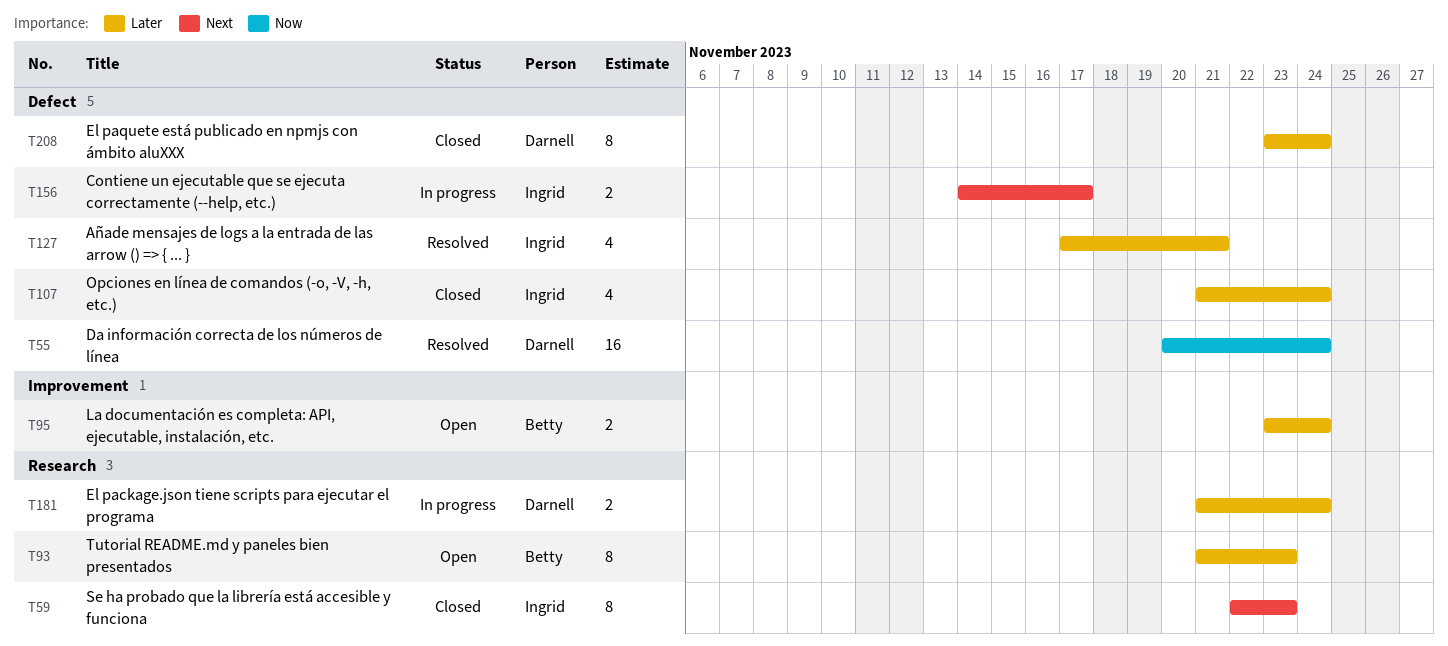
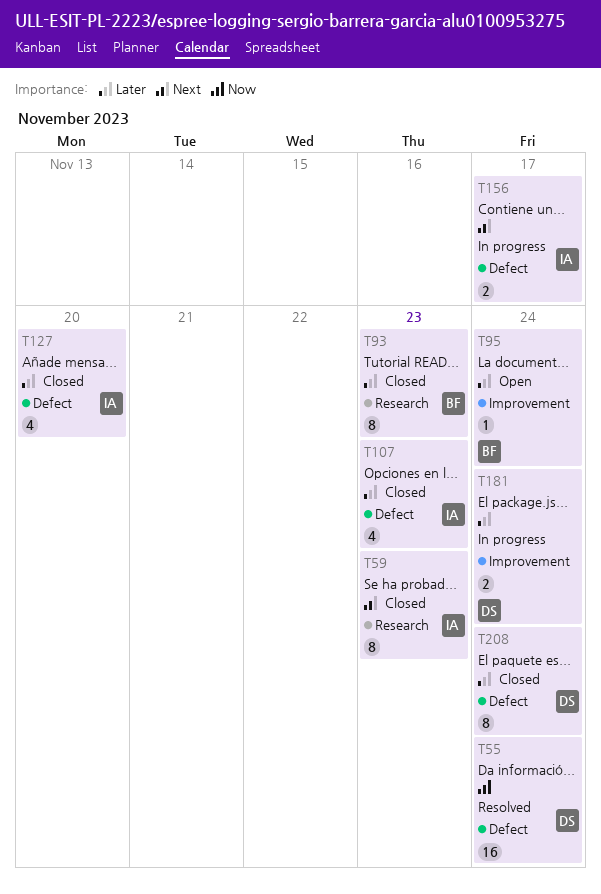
T93, status: Open -> Closed
T95, estimate: 2 -> 1
T107, due: Nov 24 -> Nov 23
T127, status: Resolved -> Closed
T127, due: Nov 21 -> Nov 20
T181, label: Research -> Improvement

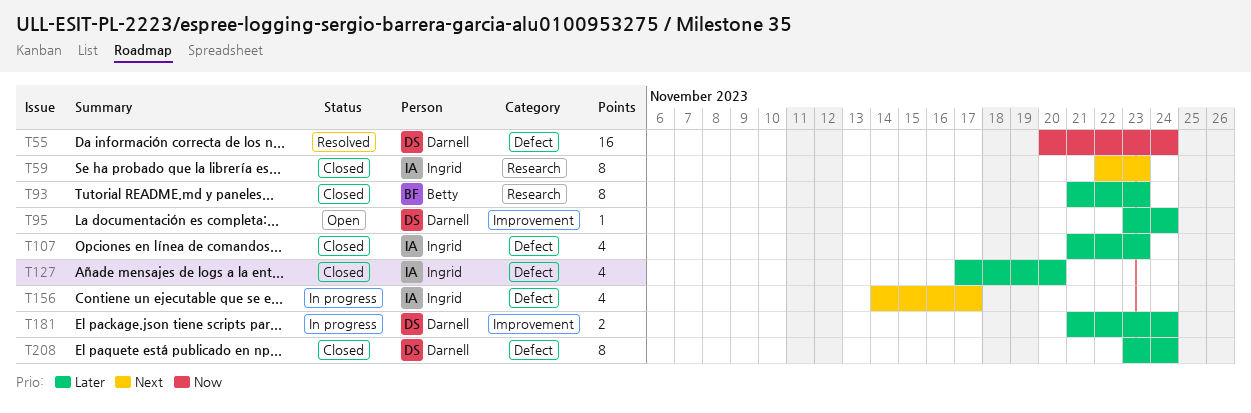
T95, owner: Betty -> Darnell
T156, estimate: 2 -> 4

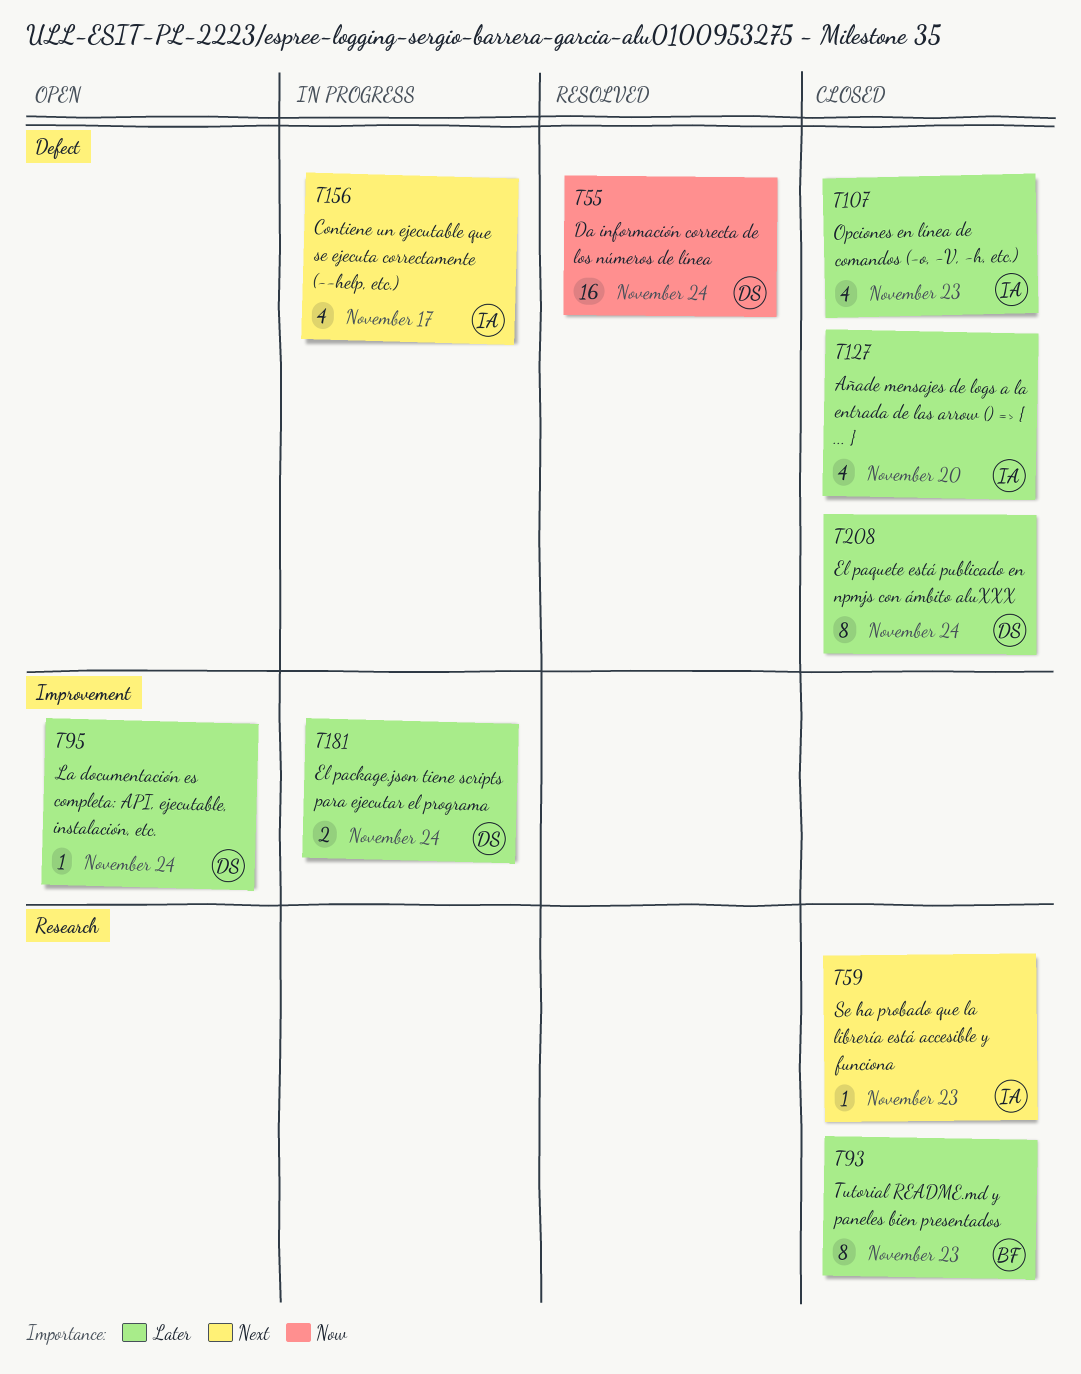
T59, estimate: 8 -> 1

